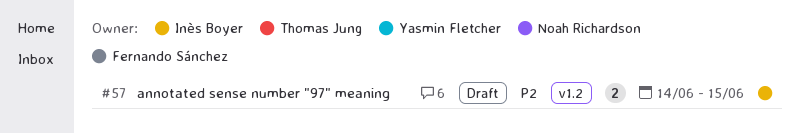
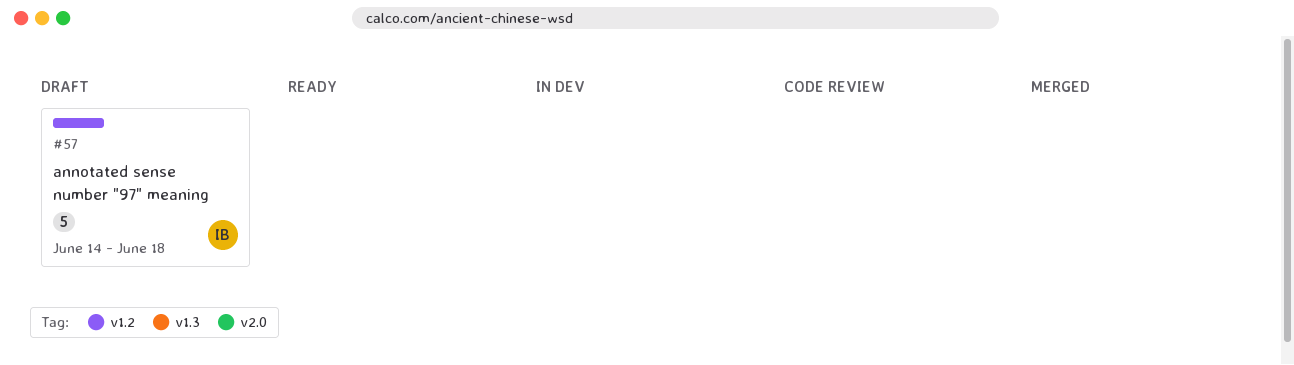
#57, estimate: 2 -> 5
#57, due: Jun 15 -> Jun 18

